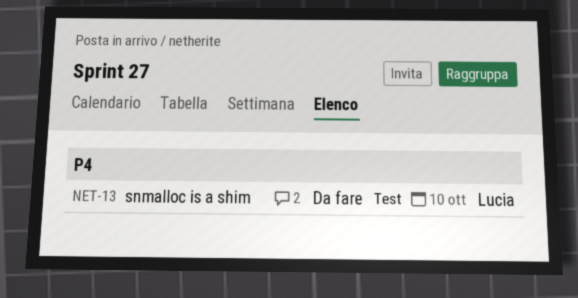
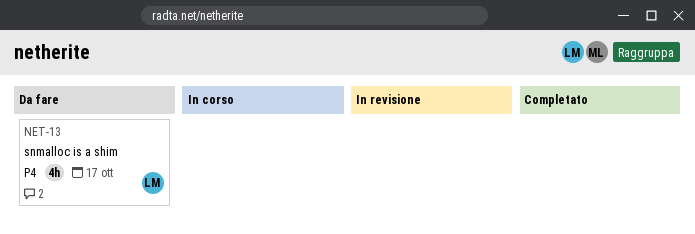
NET-13, due: Oct 10 -> Oct 17

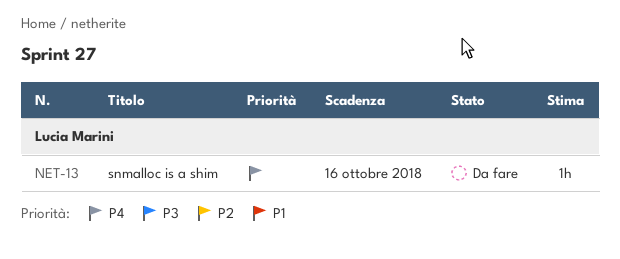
NET-13, estimate: 4h -> 1h
NET-13, due: Oct 17 -> Oct 16

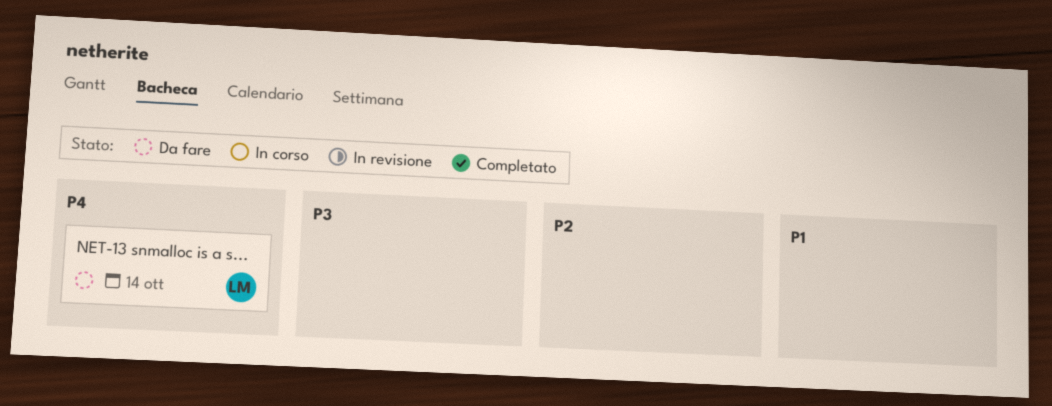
NET-13, due: Oct 16 -> Oct 14

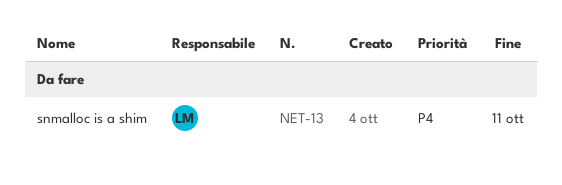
NET-13, due: Oct 14 -> Oct 11

